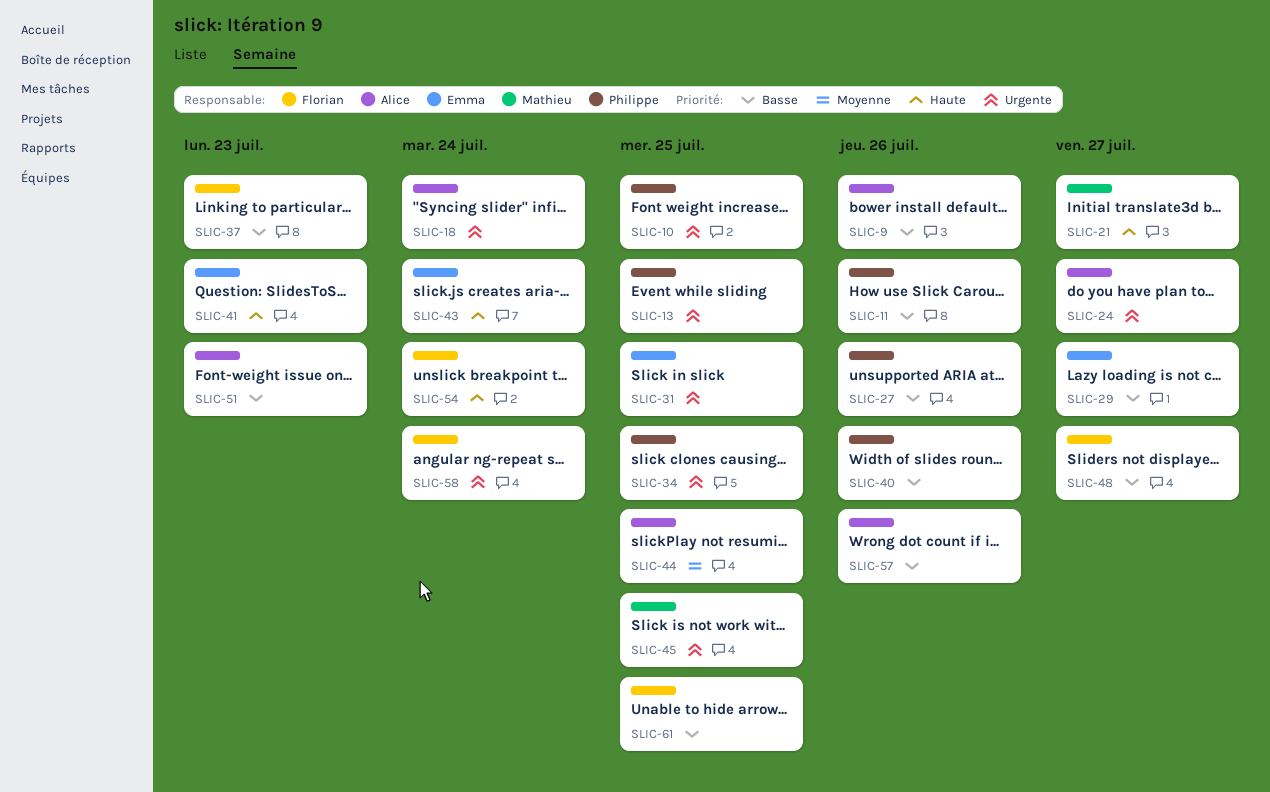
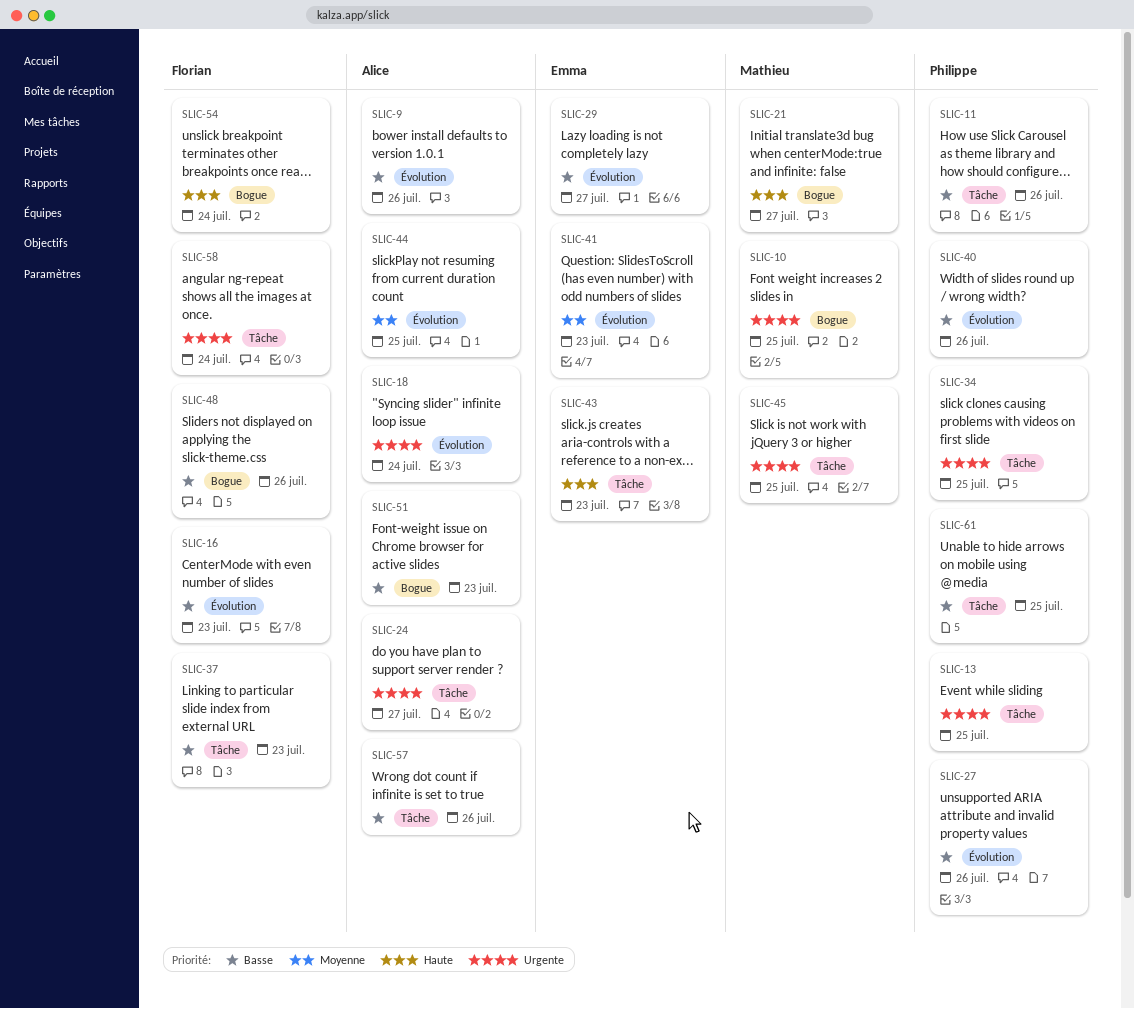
SLIC-10, owner: Philippe -> Mathieu
SLIC-16: none -> present
SLIC-31: present -> none
SLIC-41, priority: Haute -> Moyenne
SLIC-43, due: Jul 24 -> Jul 23
SLIC-48, due: Jul 27 -> Jul 26
SLIC-61, owner: Florian -> Philippe

